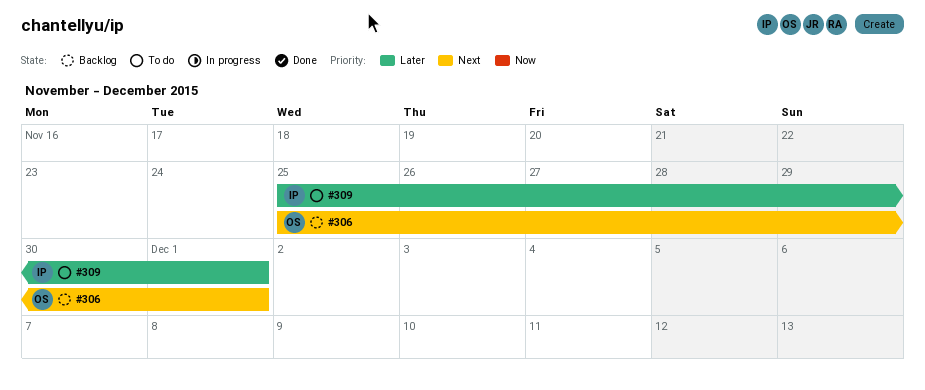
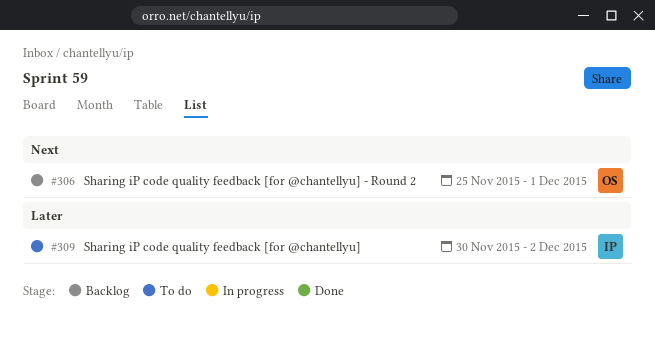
#309, start: Nov 25 -> Nov 30
#309, due: Dec 1 -> Dec 2

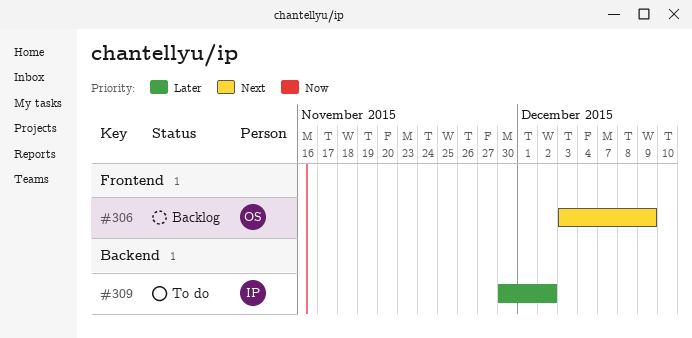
#306, start: Nov 25 -> Dec 3
#306, due: Dec 1 -> Dec 9

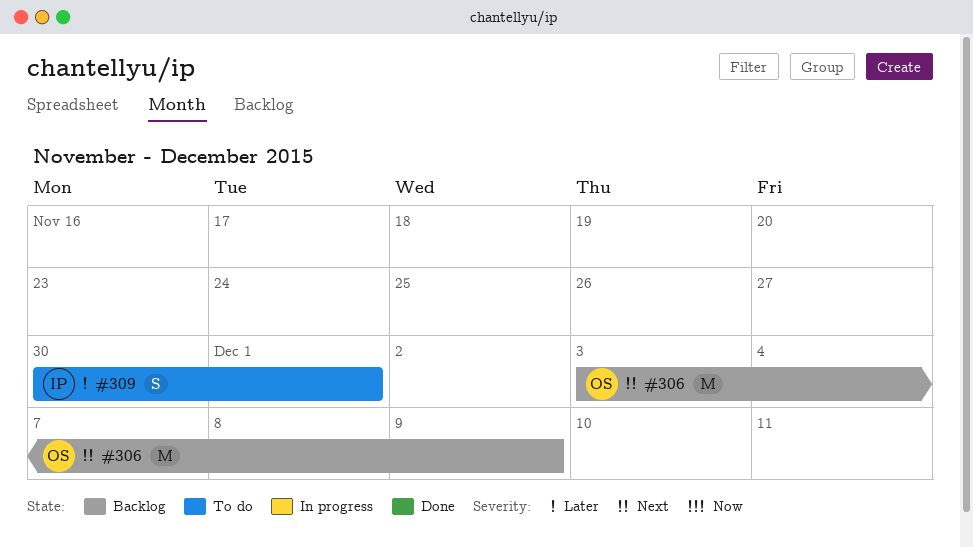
#309, due: Dec 2 -> Dec 1

